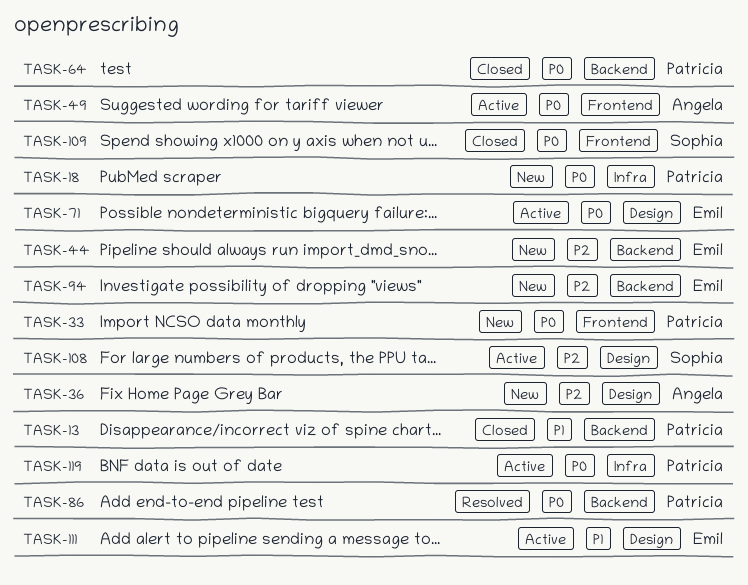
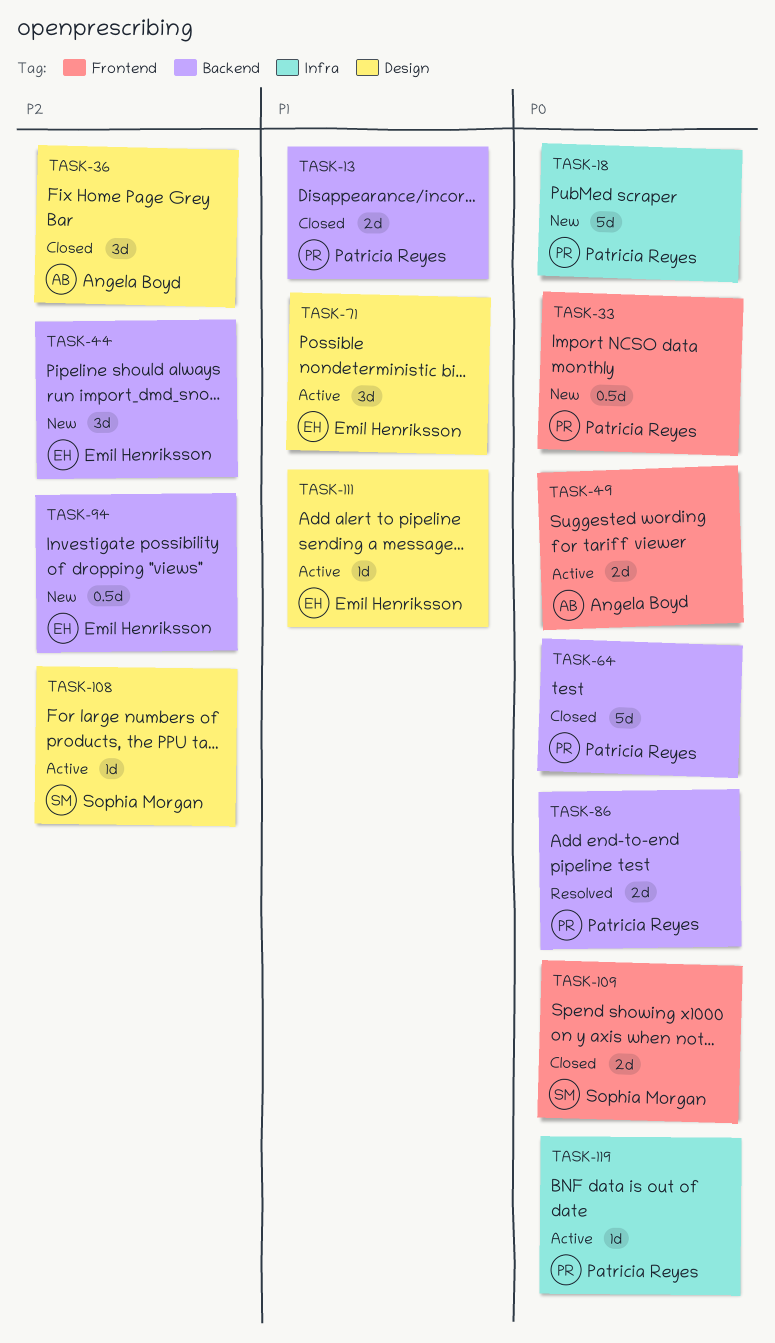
TASK-36, status: New -> Closed
TASK-71, priority: P0 -> P1

